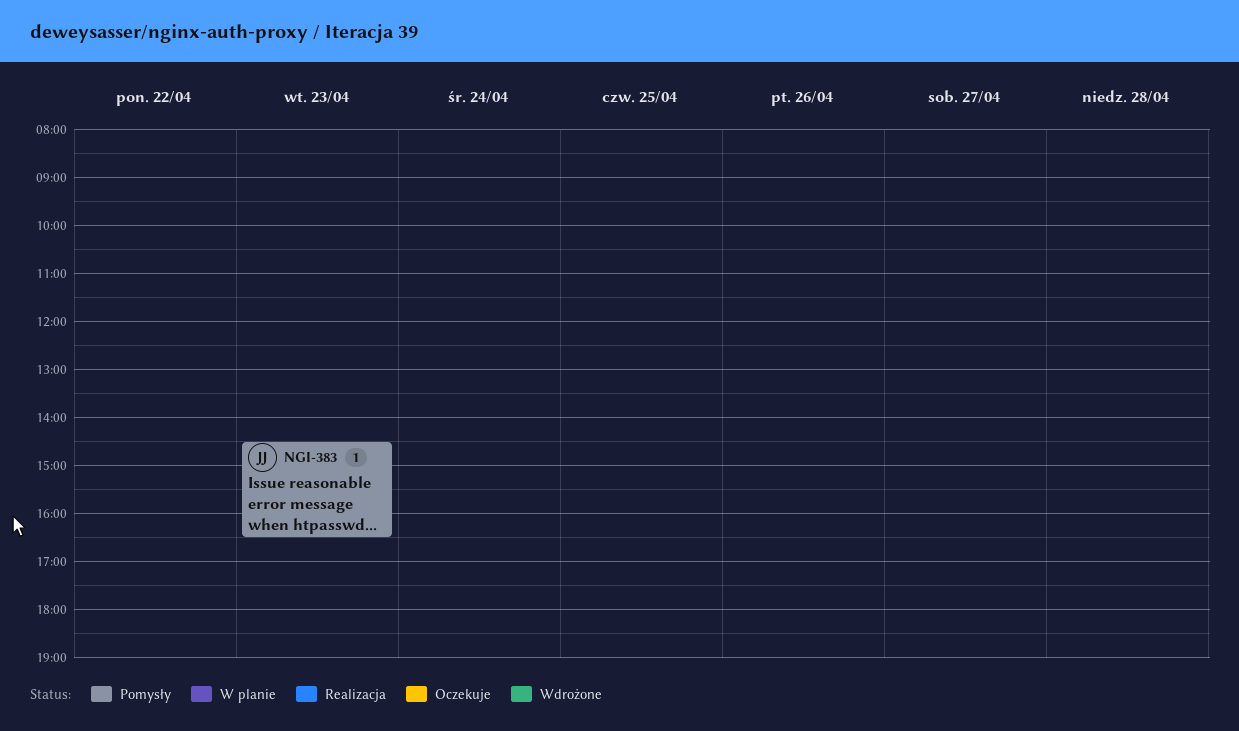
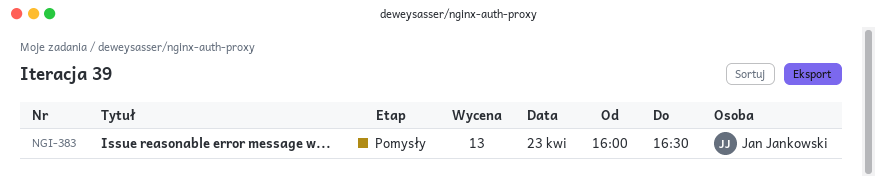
NGI-383, estimate: 1 -> 13
NGI-383, begins: 14:30 -> 16:00

